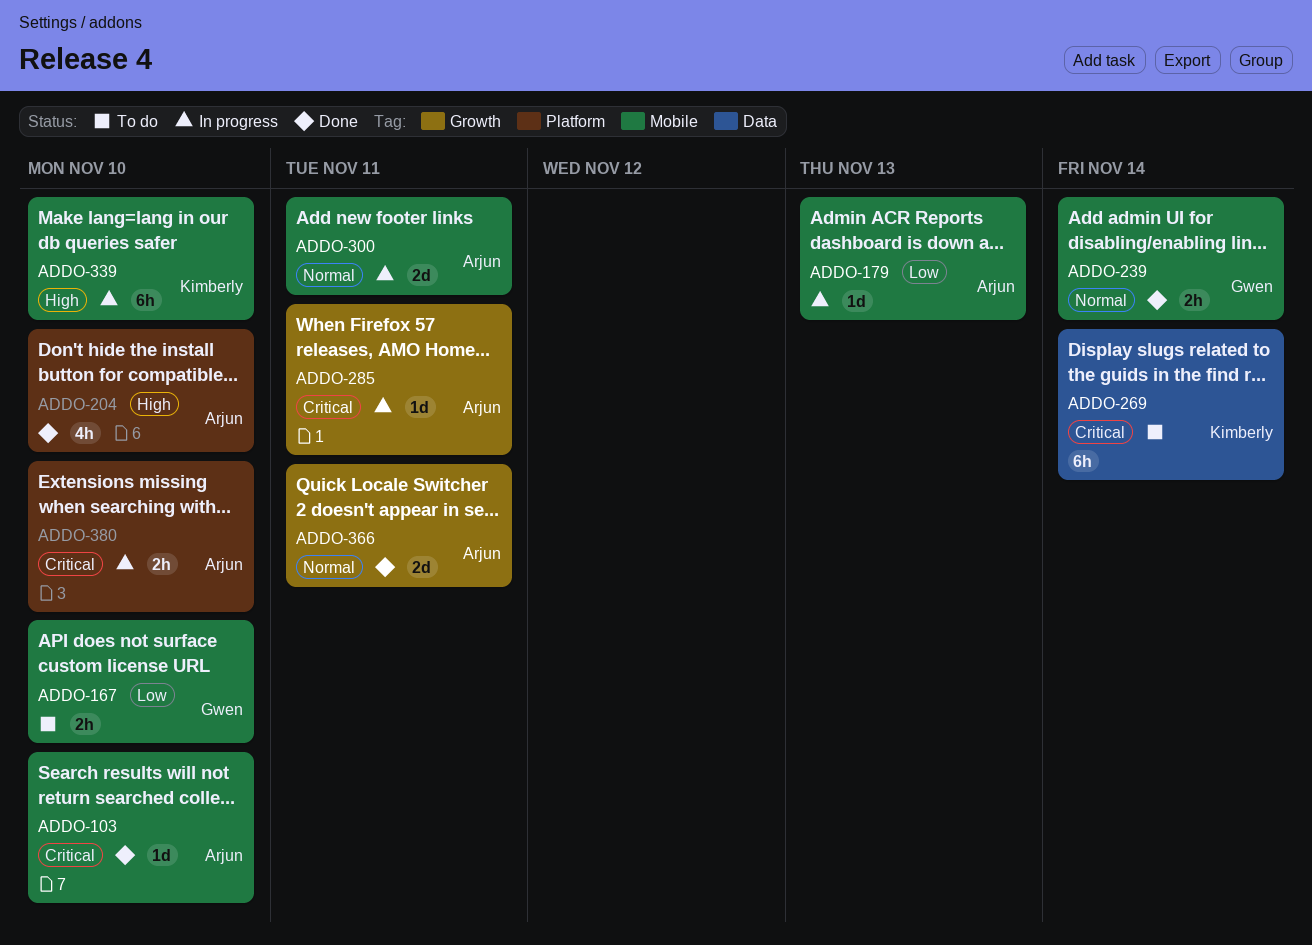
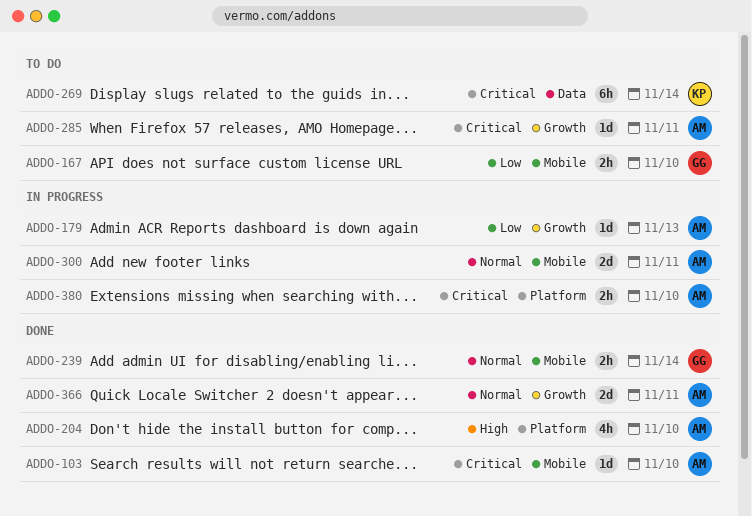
ADDO-179, label: Mobile -> Growth
ADDO-285, status: In progress -> To do
ADDO-339: present -> none

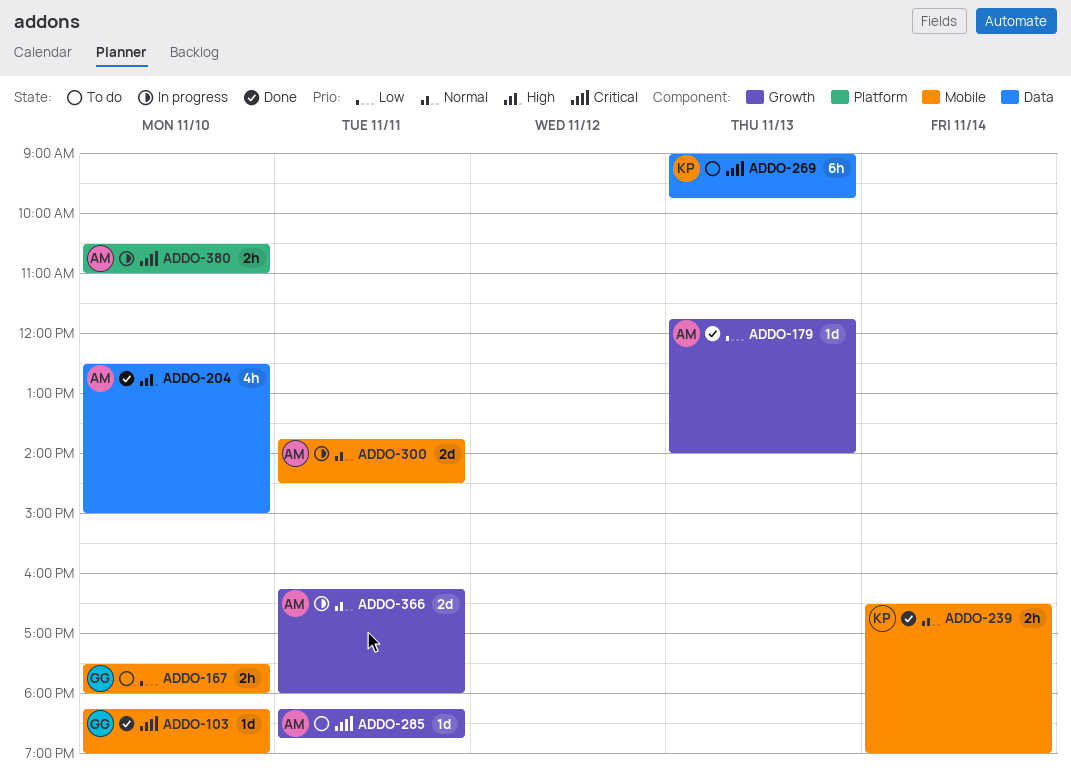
ADDO-103, owner: AM -> GG
ADDO-179, status: In progress -> Done
ADDO-204, label: Platform -> Data
ADDO-239, owner: GG -> KP
ADDO-269, day: Nov 14 -> Nov 13
ADDO-366, status: Done -> In progress

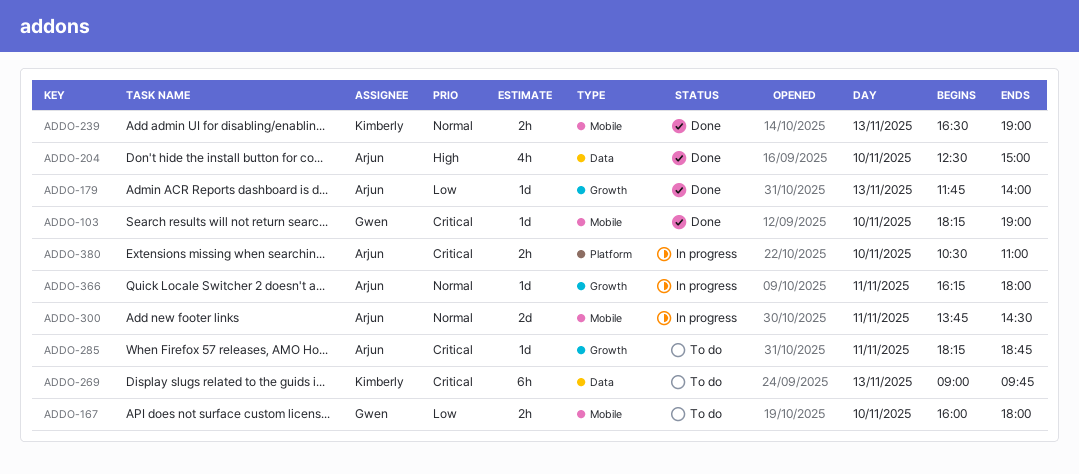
ADDO-167, begins: 17:30 -> 16:00
ADDO-239, day: Nov 14 -> Nov 13
ADDO-366, estimate: 2d -> 1d

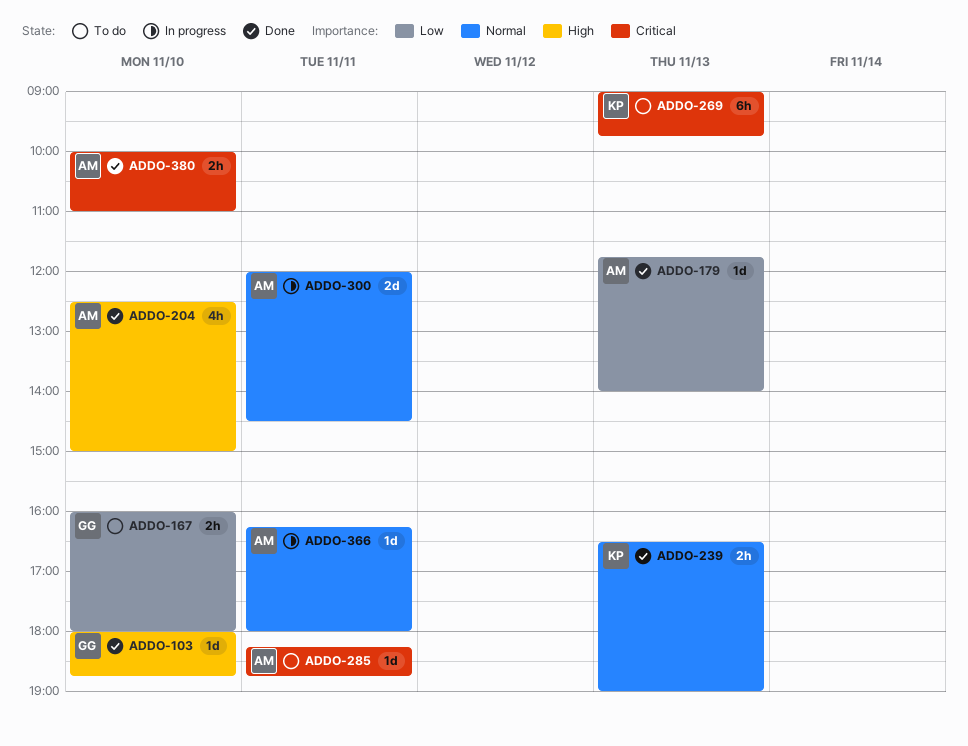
ADDO-103, priority: Critical -> High
ADDO-103, begins: 18:15 -> 18:00
ADDO-103, ends: 19:00 -> 18:45
ADDO-300, begins: 13:45 -> 12:00
ADDO-380, status: In progress -> Done
ADDO-380, begins: 10:30 -> 10:00

